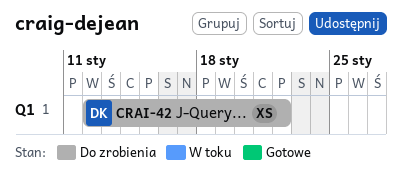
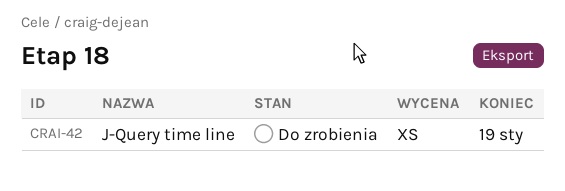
CRAI-42, due: Jan 22 -> Jan 19

